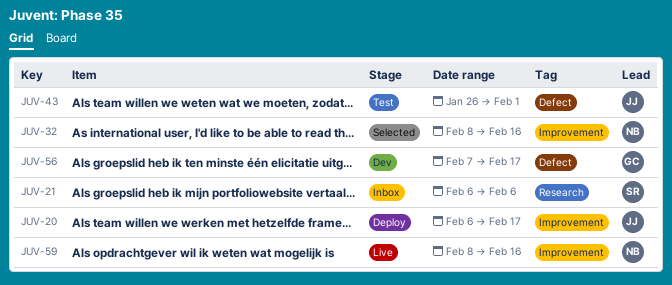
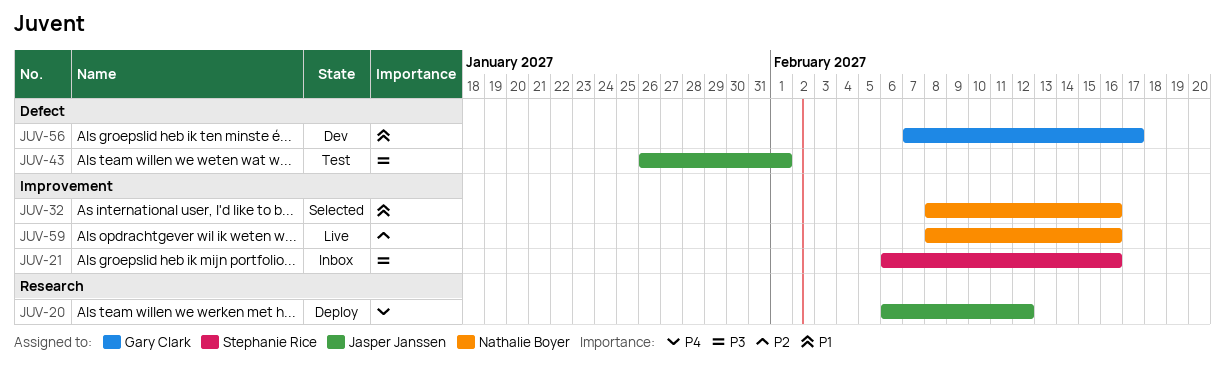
JUV-20, label: Improvement -> Research
JUV-20, due: Feb 17 -> Feb 12
JUV-21, label: Research -> Improvement
JUV-21, due: Feb 6 -> Feb 16

